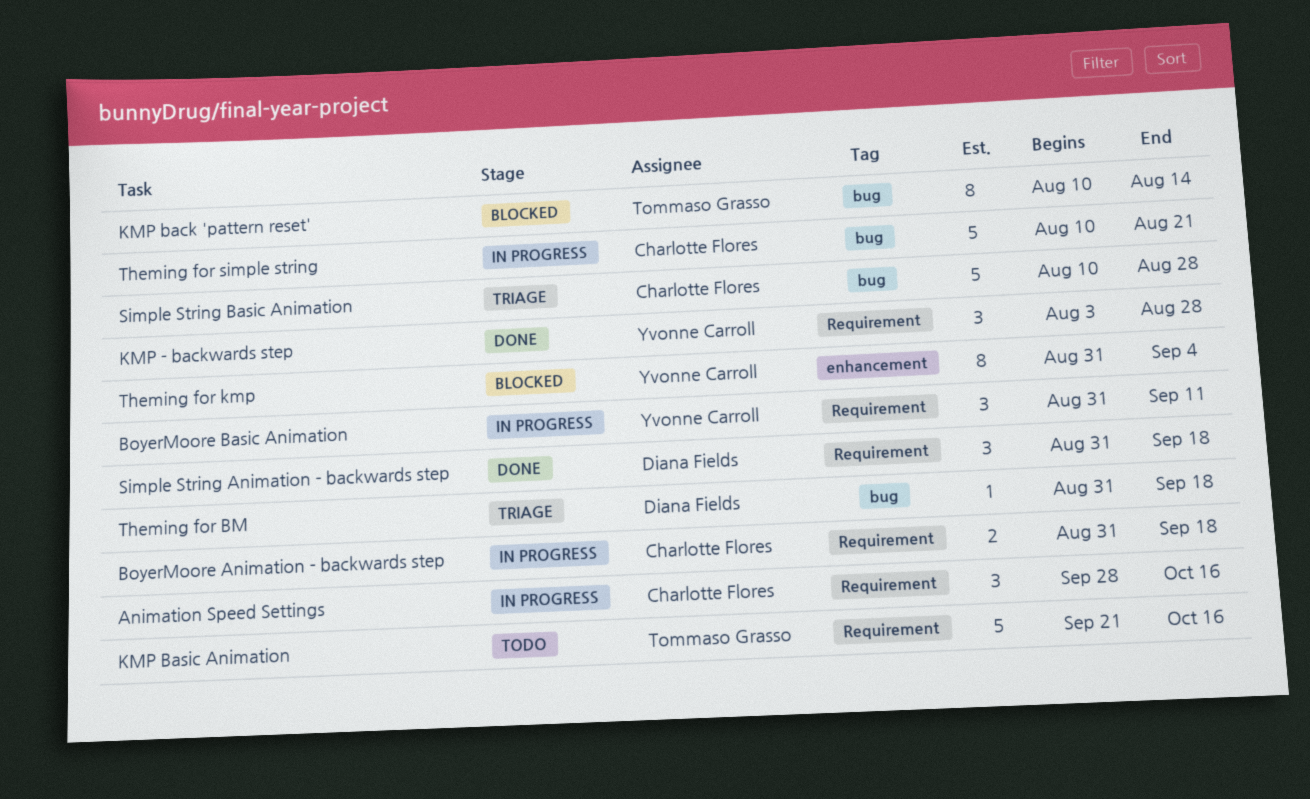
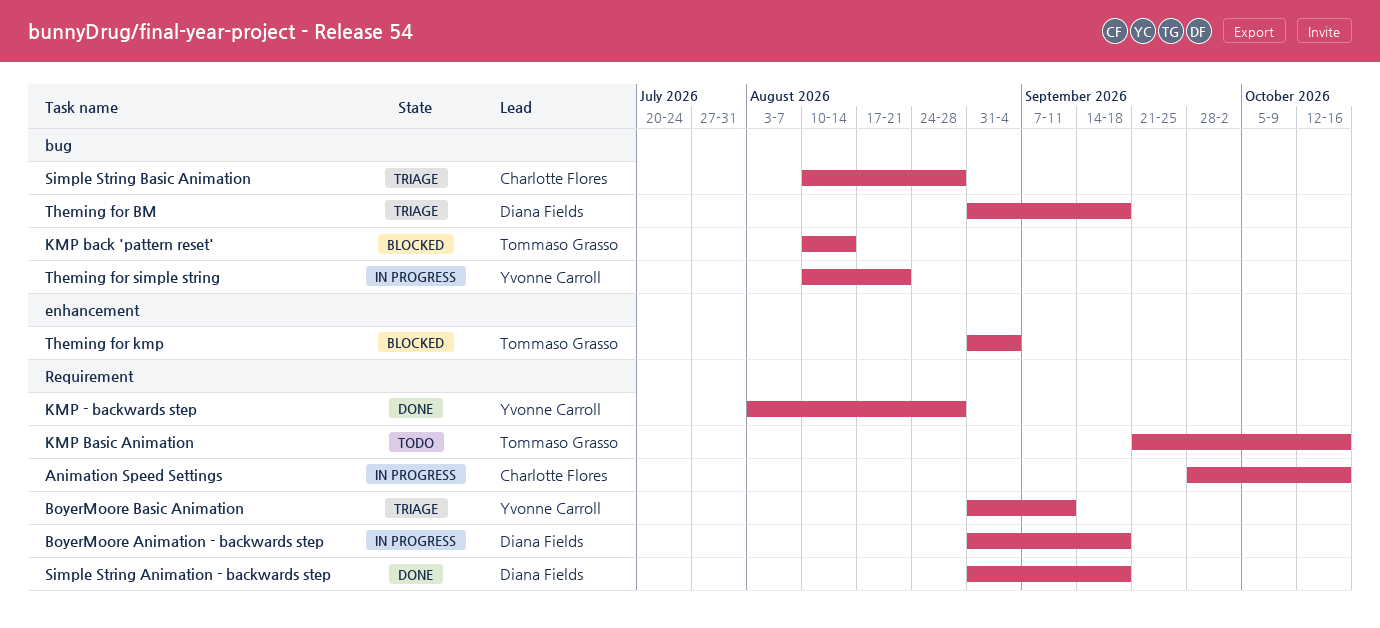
BoyerMoore Animation - backwards step, owner: Charlotte Flores -> Diana Fields
BoyerMoore Basic Animation, status: In progress -> Triage
Theming for kmp, owner: Yvonne Carroll -> Tommaso Grasso
Theming for simple string, owner: Charlotte Flores -> Yvonne Carroll

